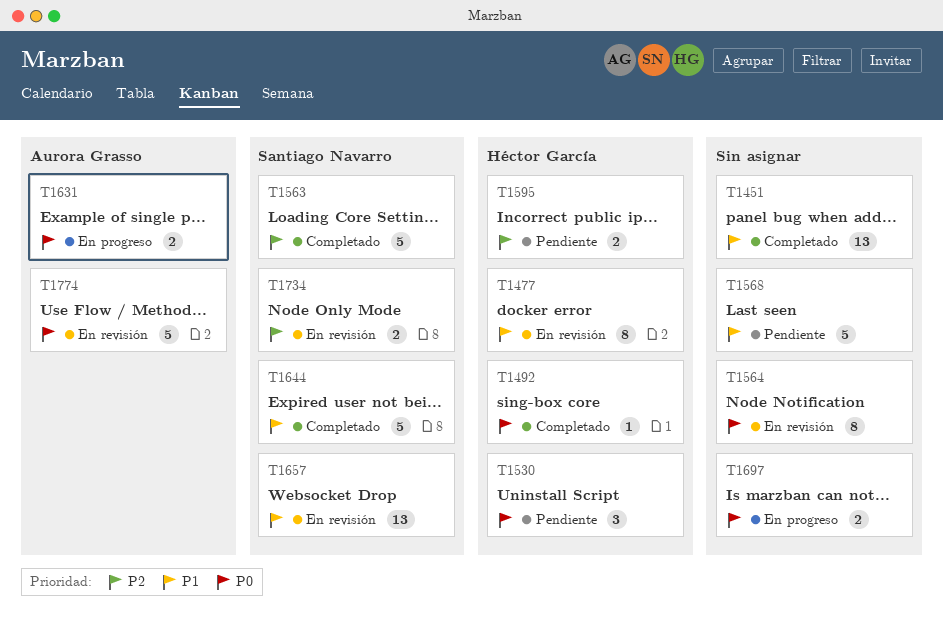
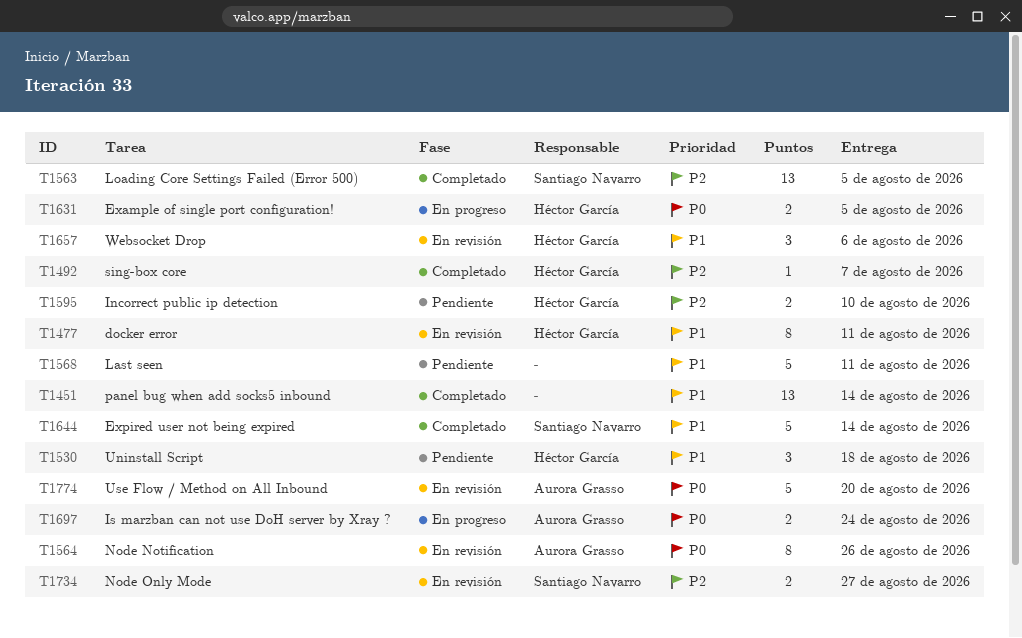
T1492, priority: P0 -> P2
T1530, priority: P0 -> P1
T1563, estimate: 5 -> 13
T1564, owner: none -> Aurora Grasso
T1631, owner: Aurora Grasso -> Héctor García
T1657, owner: Santiago Navarro -> Héctor García
T1657, estimate: 13 -> 3
T1697, owner: none -> Aurora Grasso

